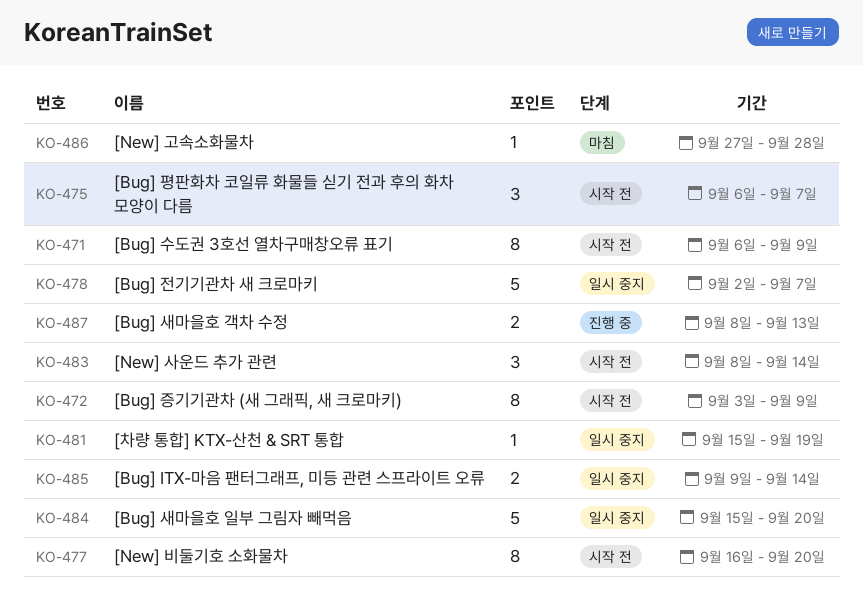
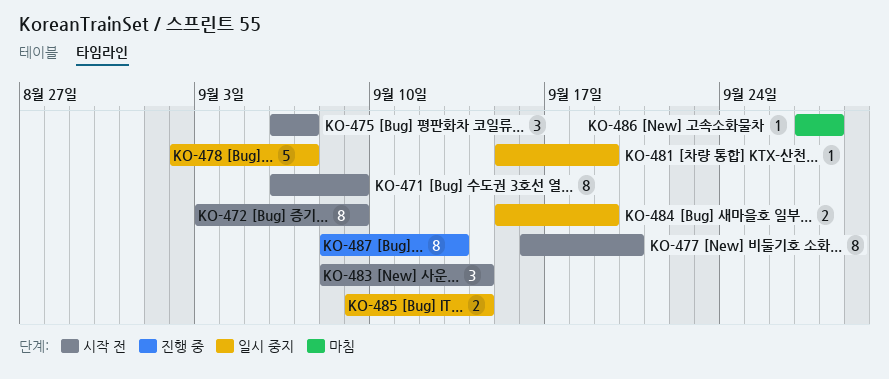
KO-484, estimate: 5 -> 2
KO-484, due: Sep 20 -> Sep 19
KO-487, estimate: 2 -> 8

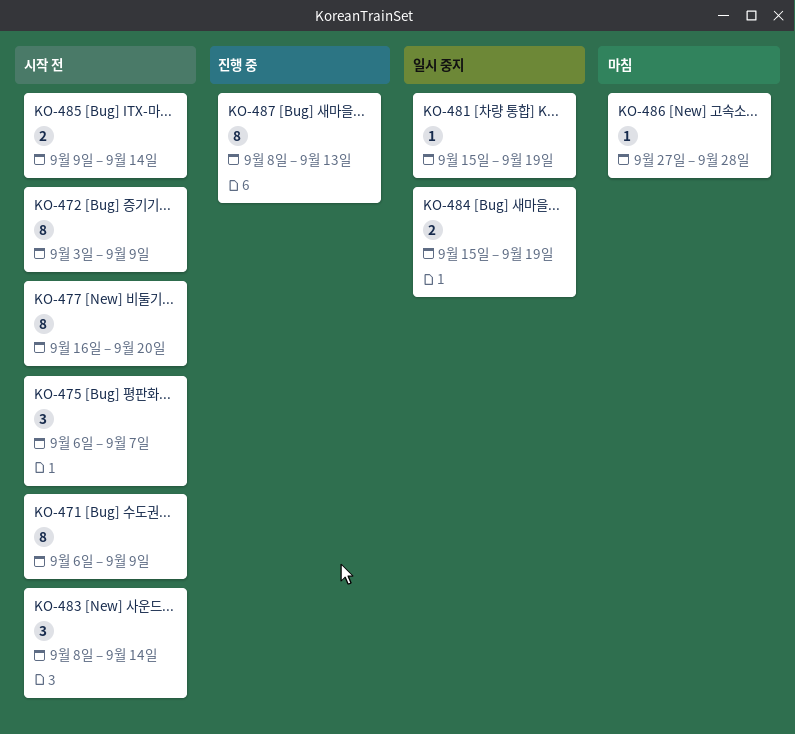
KO-478: present -> none
KO-485, status: 일시 중지 -> 시작 전

